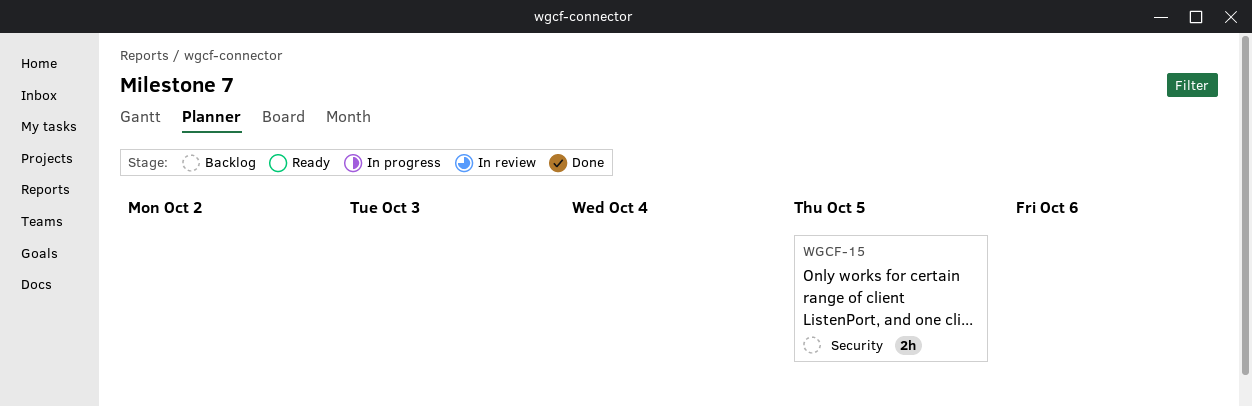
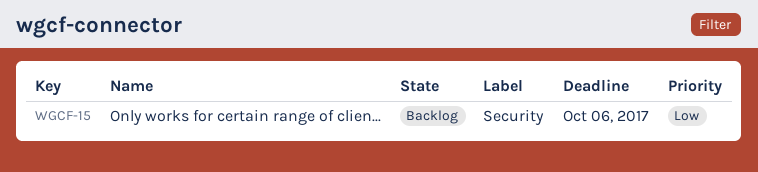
WGCF-15, due: Oct 5 -> Oct 6

